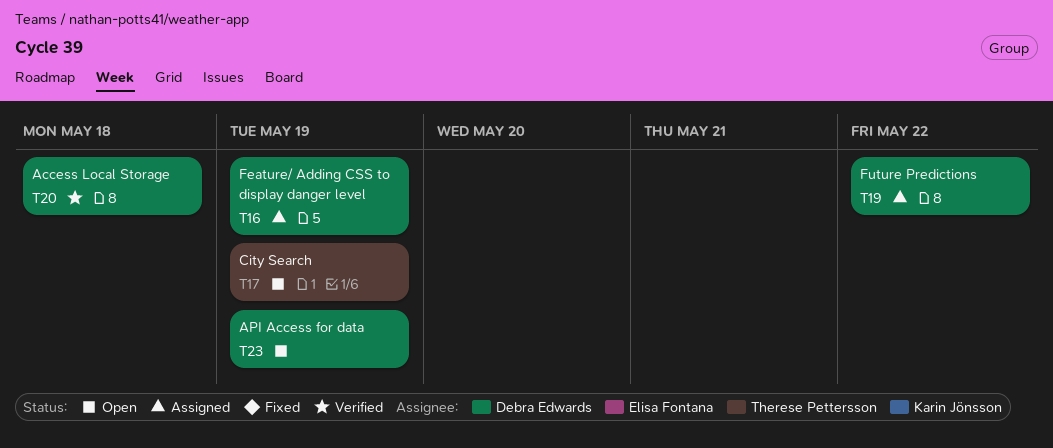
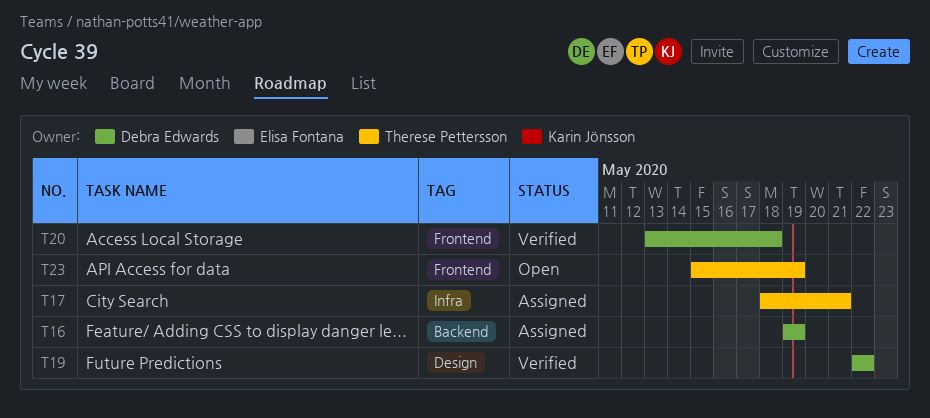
T17, status: Open -> Assigned
T17, due: May 19 -> May 21
T19, status: Assigned -> Verified
T23, owner: Debra Edwards -> Therese Pettersson

